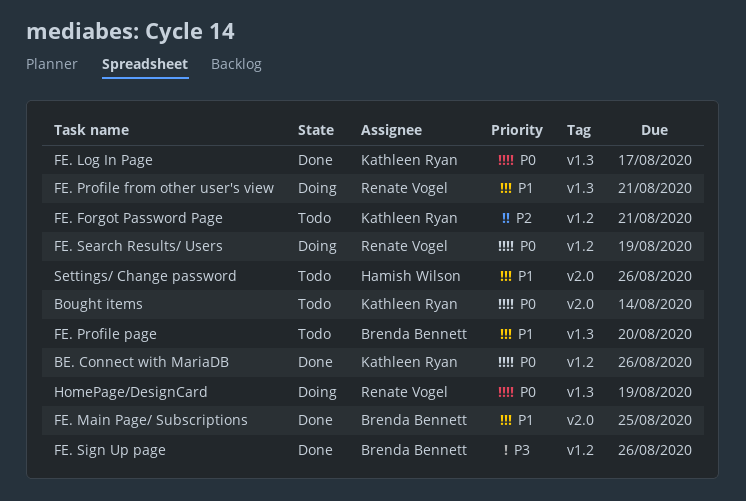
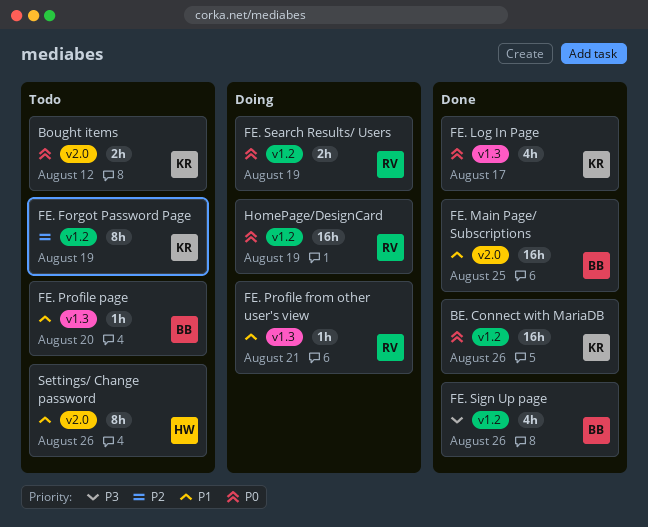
Bought items, due: Aug 14 -> Aug 12
FE. Forgot Password Page, due: Aug 21 -> Aug 19
HomePage/DesignCard, label: v1.3 -> v1.2

